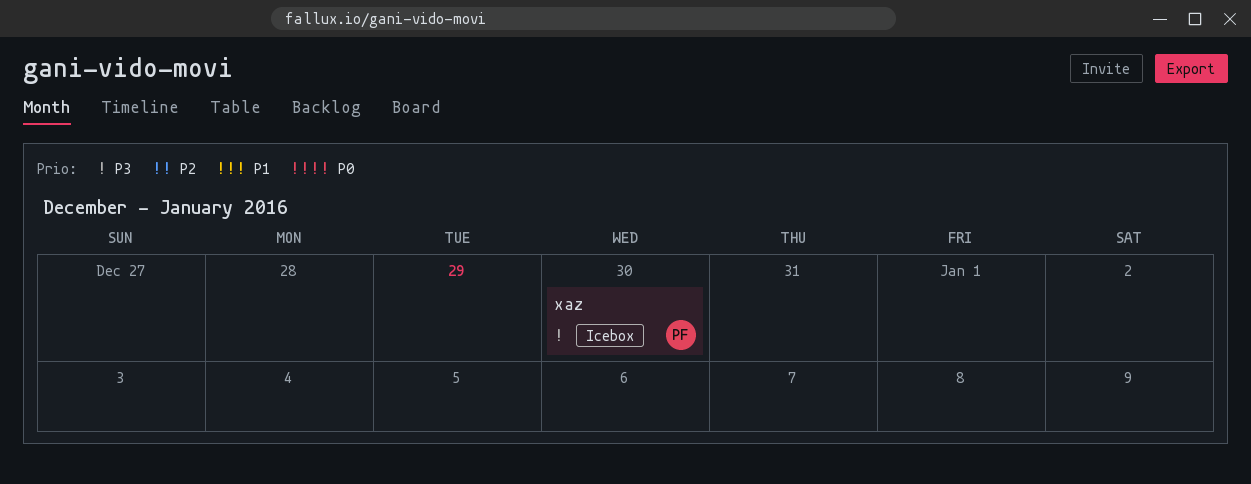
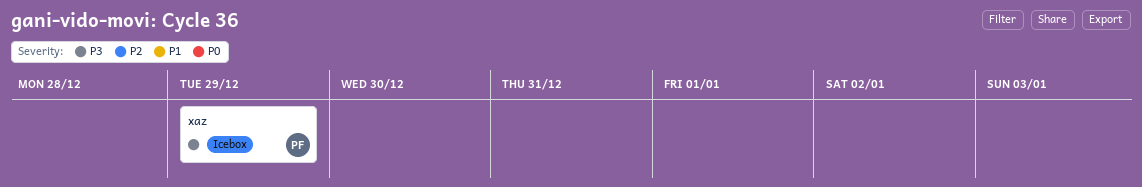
xaz, due: Dec 30 -> Dec 29

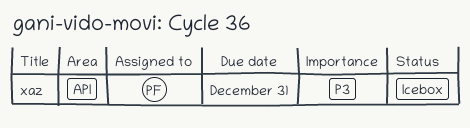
xaz, due: Dec 29 -> Dec 31

